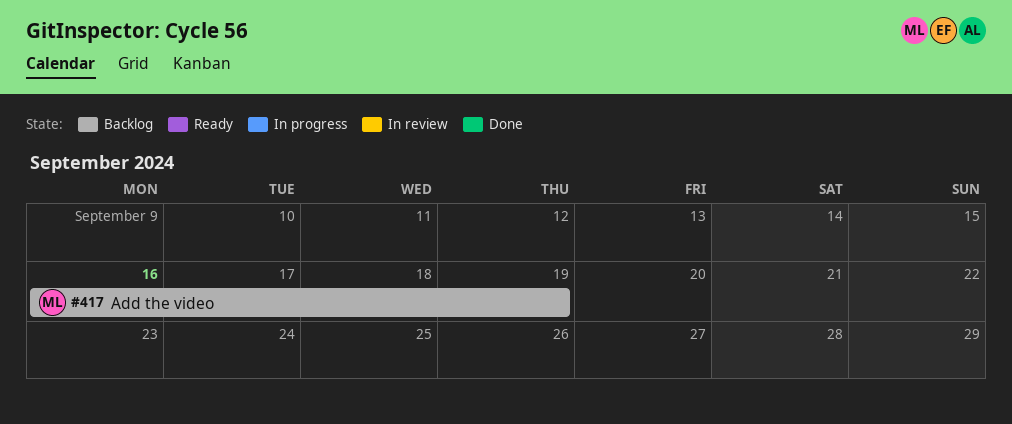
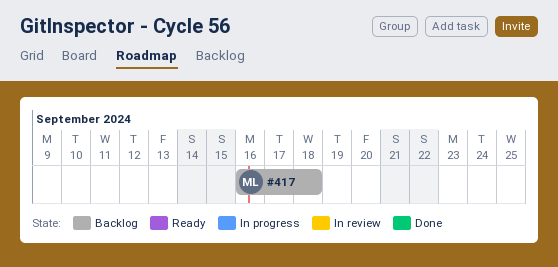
#417, due: Sep 19 -> Sep 18

